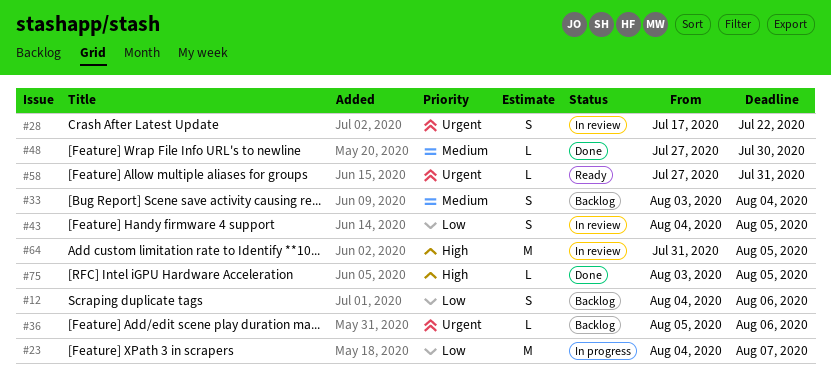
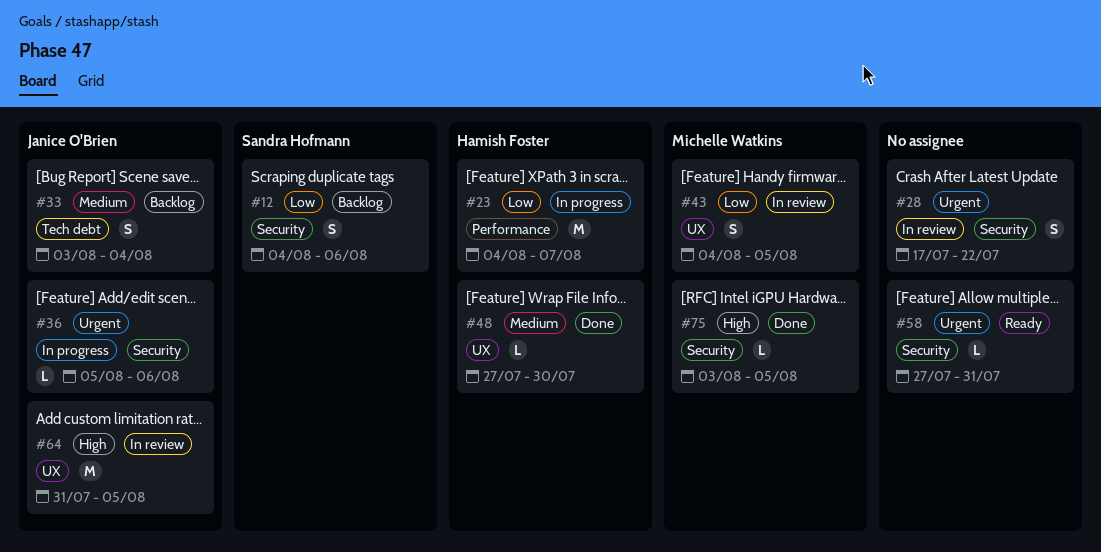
#36, status: Backlog -> In progress

